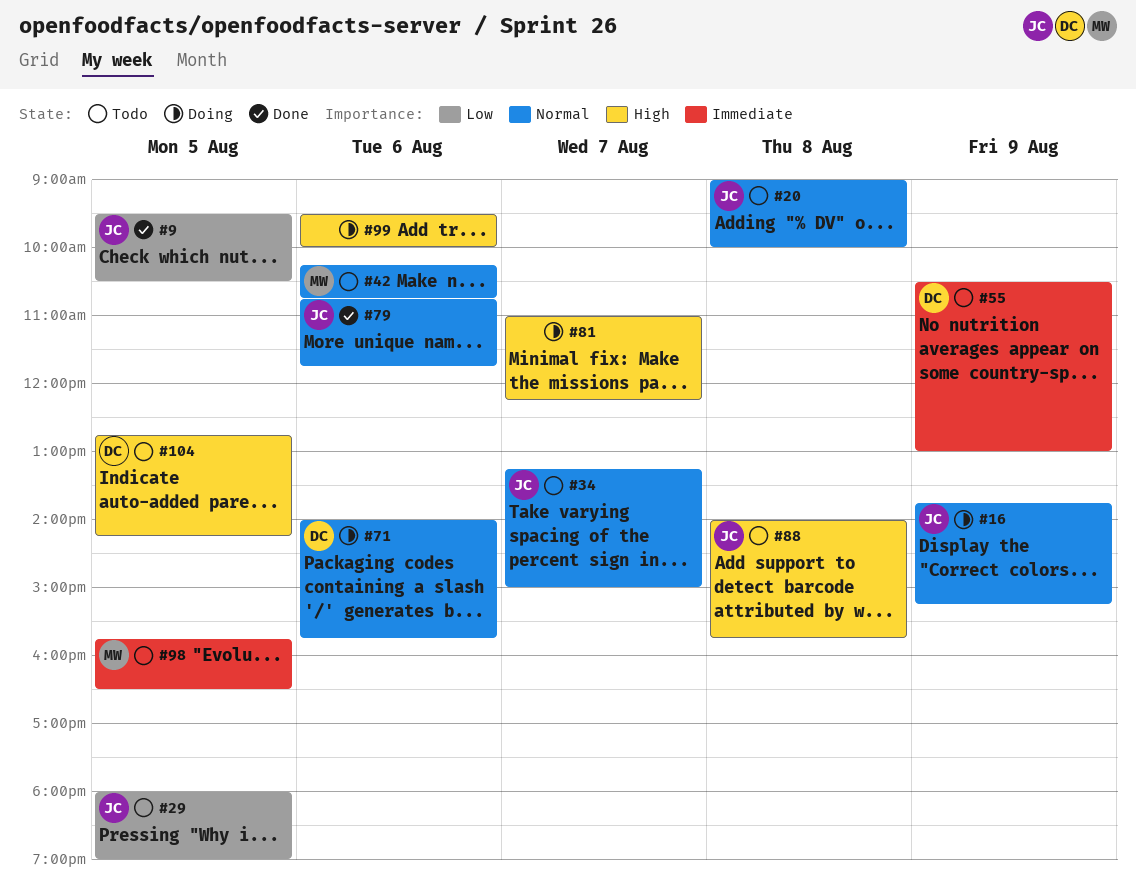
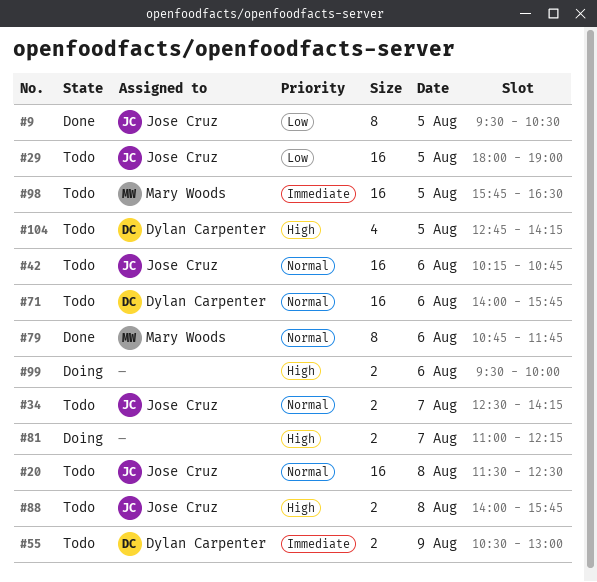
#16: present -> none
#20, begins: 09:00 -> 11:30
#20, ends: 10:00 -> 12:30
#34, begins: 13:15 -> 12:30
#34, ends: 15:00 -> 14:15
#42, owner: Mary Woods -> Jose Cruz
#71, status: Doing -> Todo
#79, owner: Jose Cruz -> Mary Woods

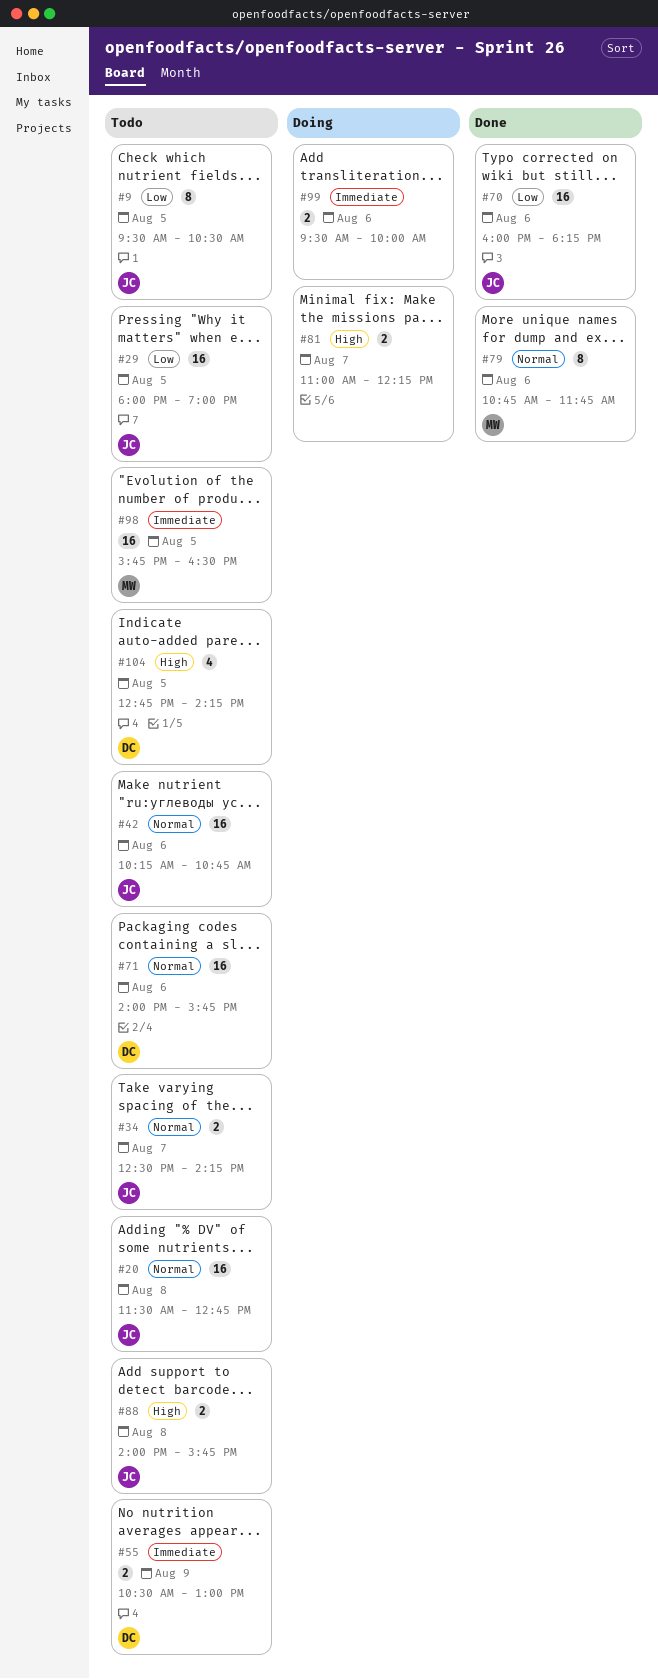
#9, status: Done -> Todo
#20, ends: 12:30 -> 12:45
#70: none -> present
#99, priority: High -> Immediate

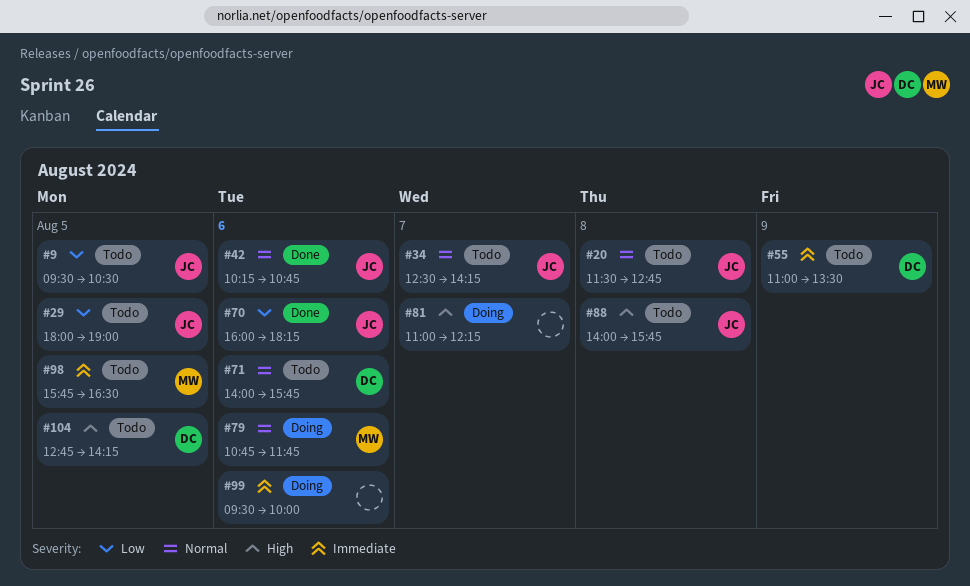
#42, status: Todo -> Done
#55, begins: 10:30 -> 11:00
#55, ends: 13:00 -> 13:30
#79, status: Done -> Doing

